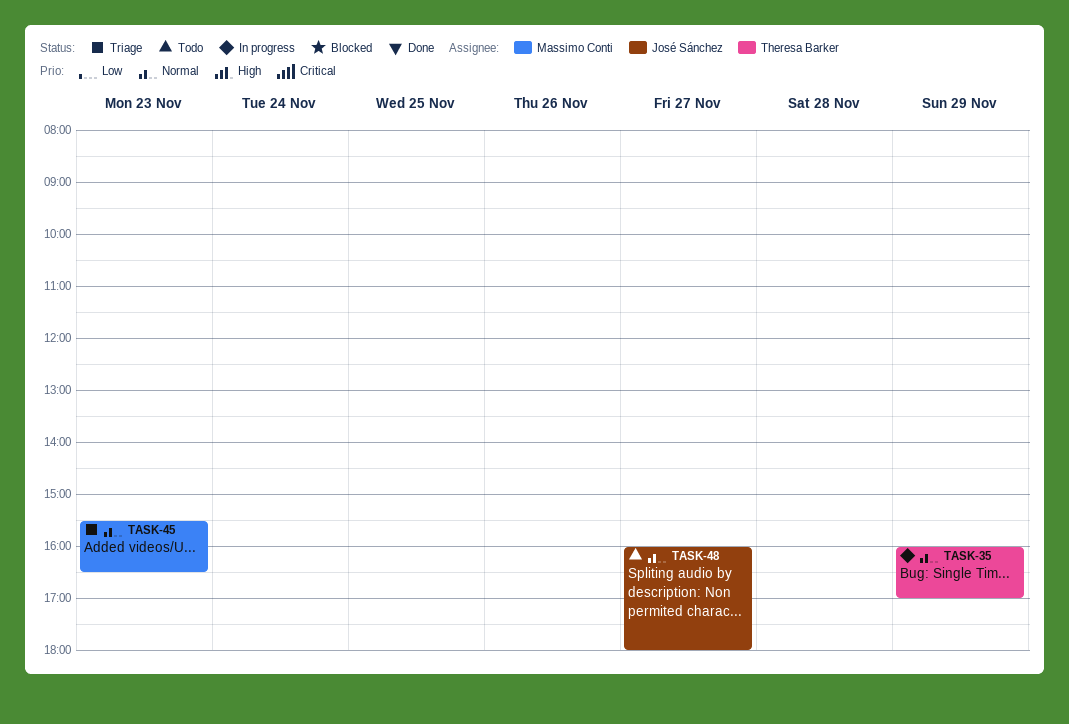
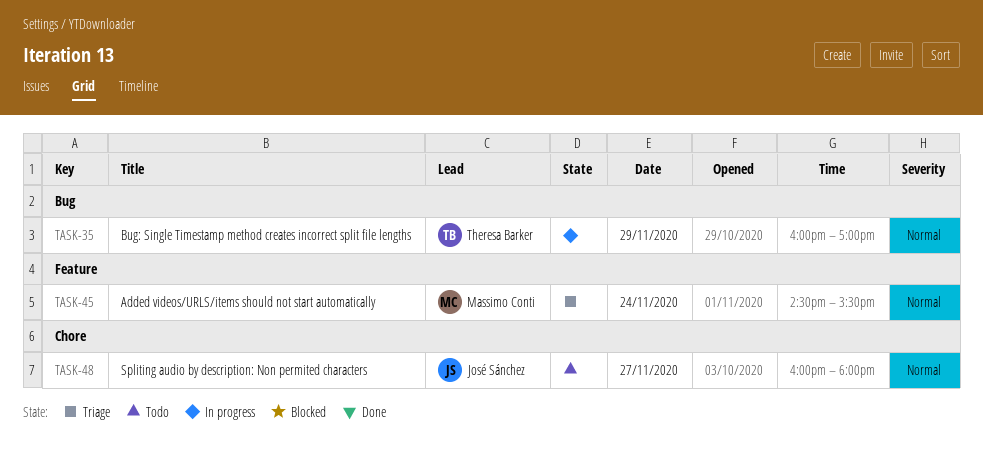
TASK-45, day: Nov 23 -> Nov 24
TASK-45, begins: 15:30 -> 14:30
TASK-45, ends: 16:30 -> 15:30

